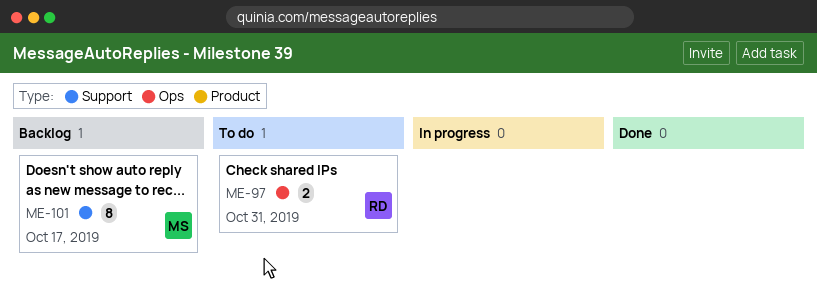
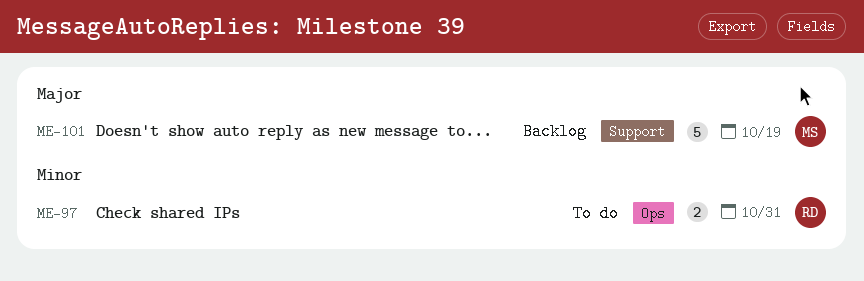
ME-101, estimate: 8 -> 5
ME-101, due: Oct 17 -> Oct 19

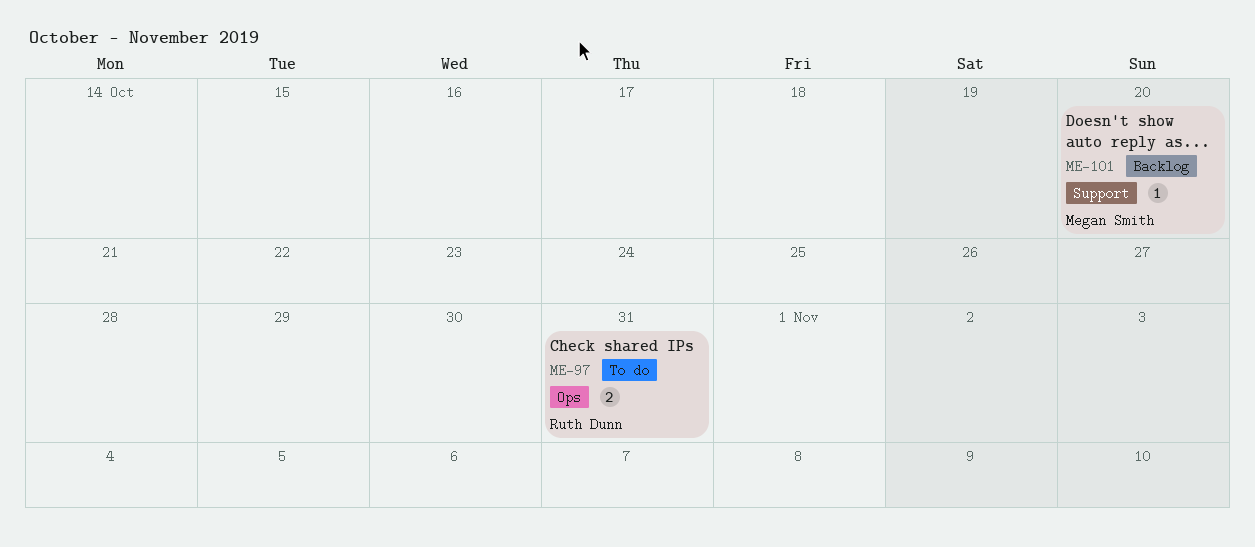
ME-101, estimate: 5 -> 1
ME-101, due: Oct 19 -> Oct 20

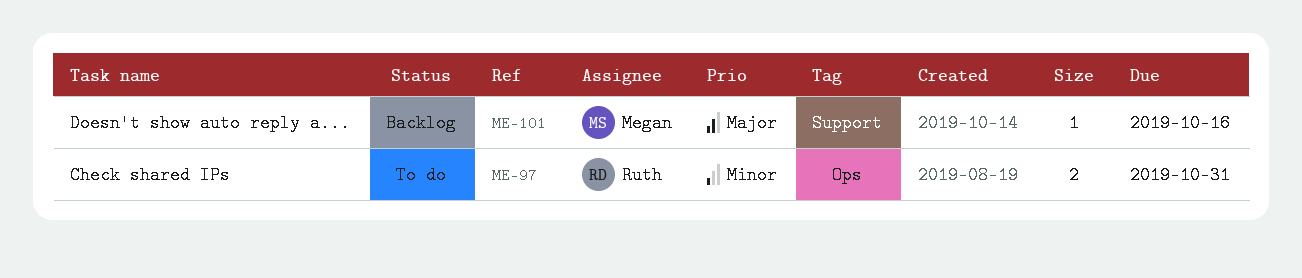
ME-101, due: Oct 20 -> Oct 16

